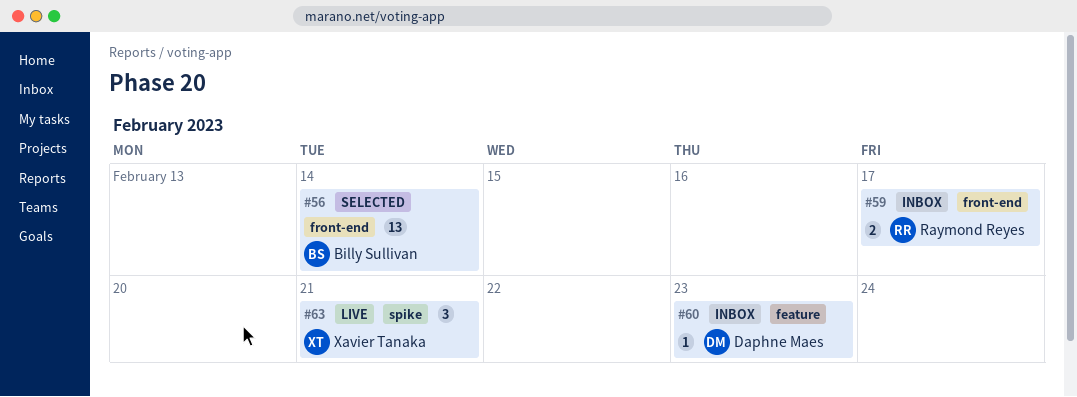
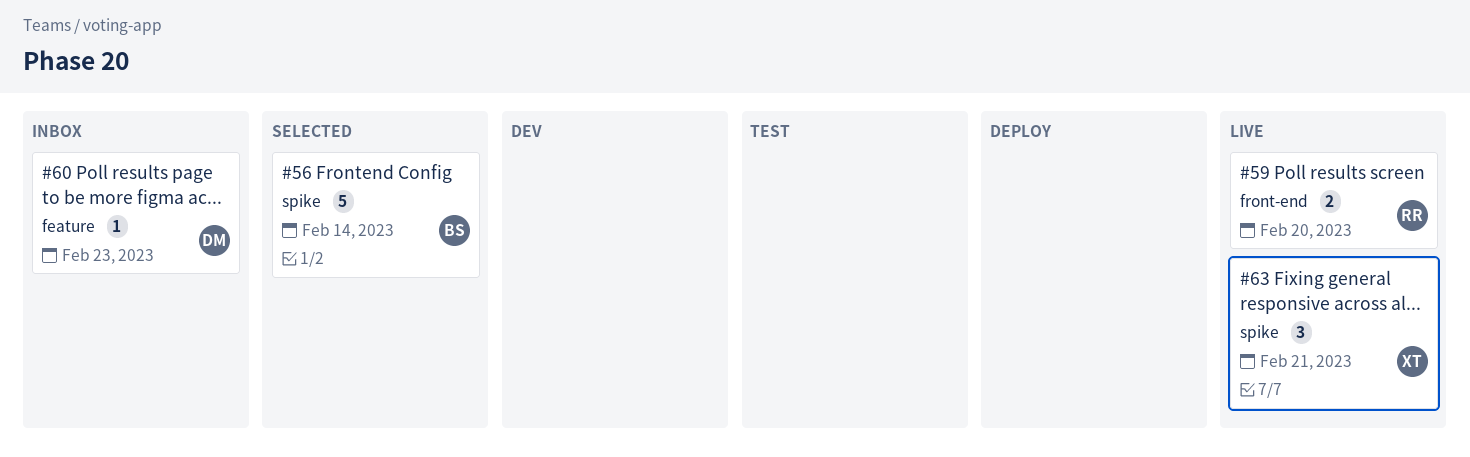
#56, label: front-end -> spike
#56, estimate: 13 -> 5
#59, status: Inbox -> Live
#59, due: Feb 17 -> Feb 20

